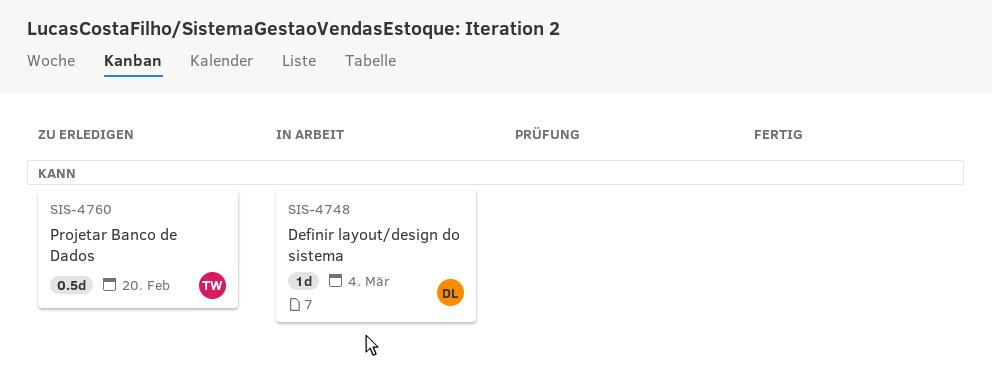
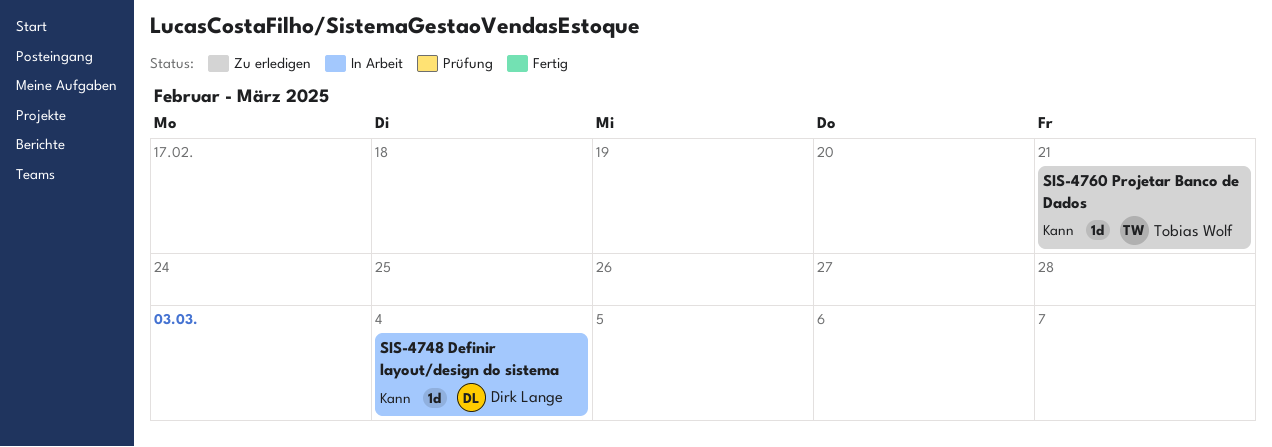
SIS-4760, estimate: 0.5d -> 1d
SIS-4760, due: Feb 20 -> Feb 21

